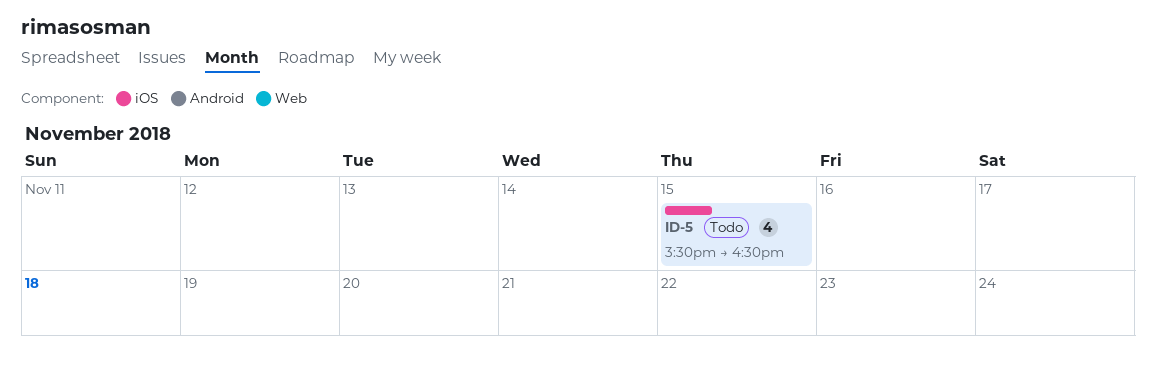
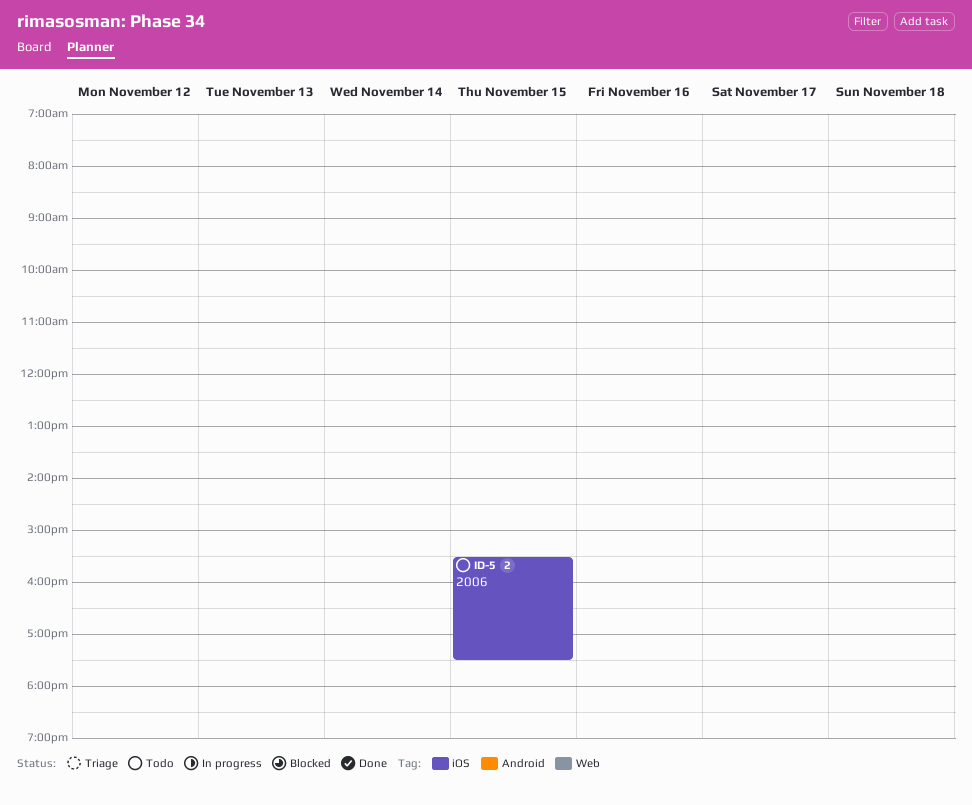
ID-5, estimate: 4 -> 2
ID-5, ends: 16:30 -> 17:30

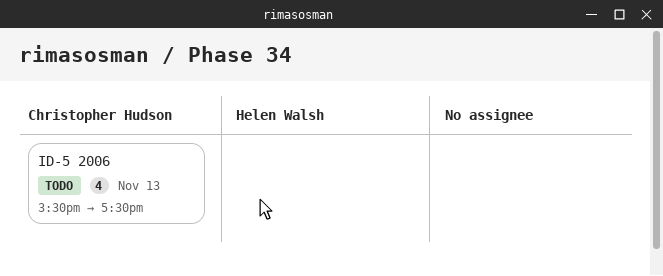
ID-5, estimate: 2 -> 4
ID-5, day: Nov 15 -> Nov 13

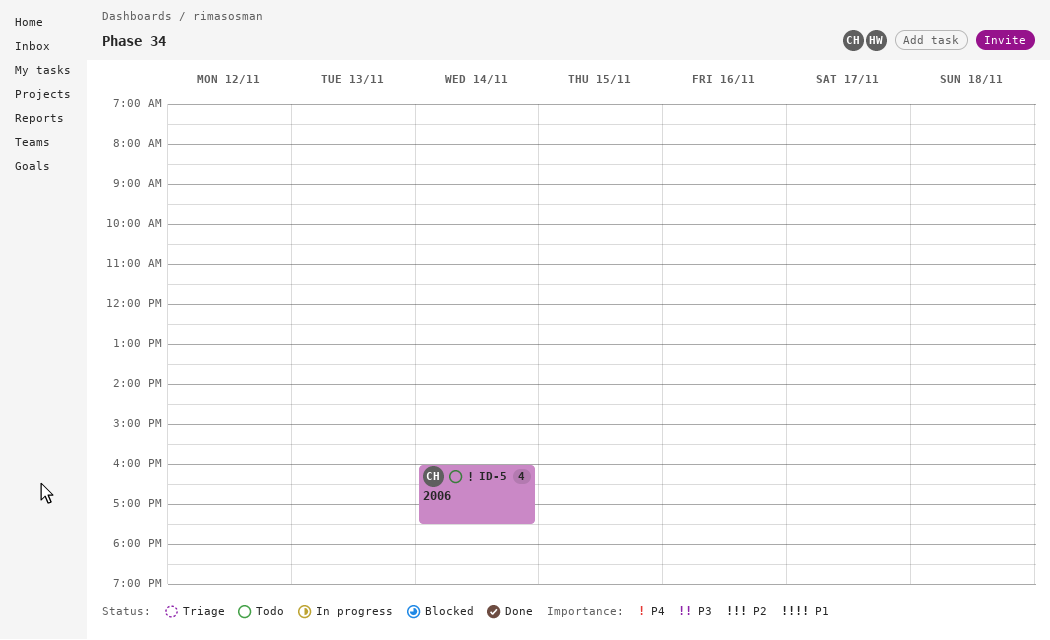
ID-5, day: Nov 13 -> Nov 14
ID-5, begins: 15:30 -> 16:00

